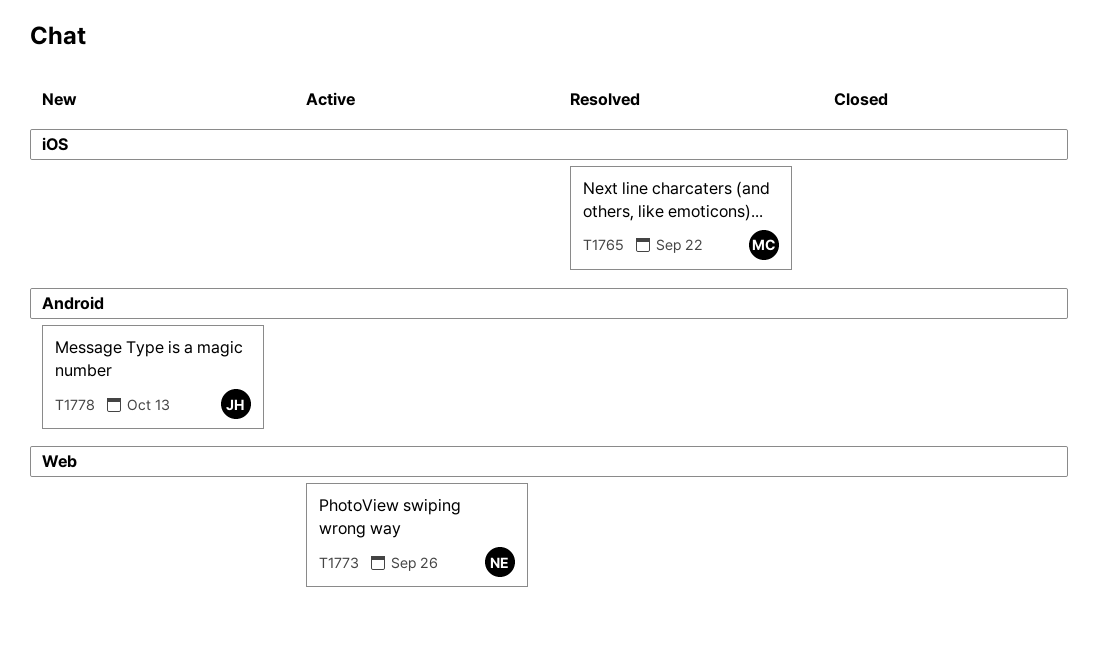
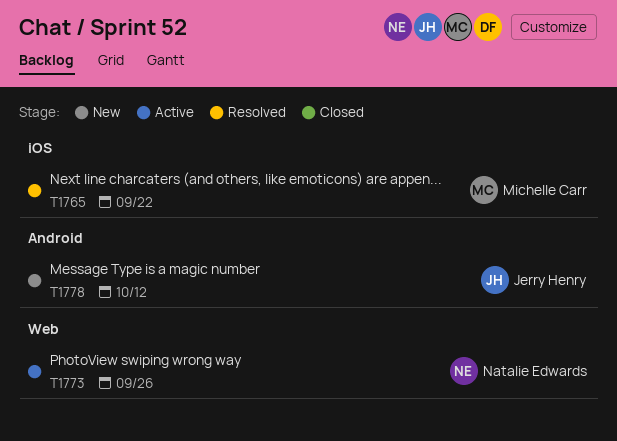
T1778, due: Oct 13 -> Oct 12

